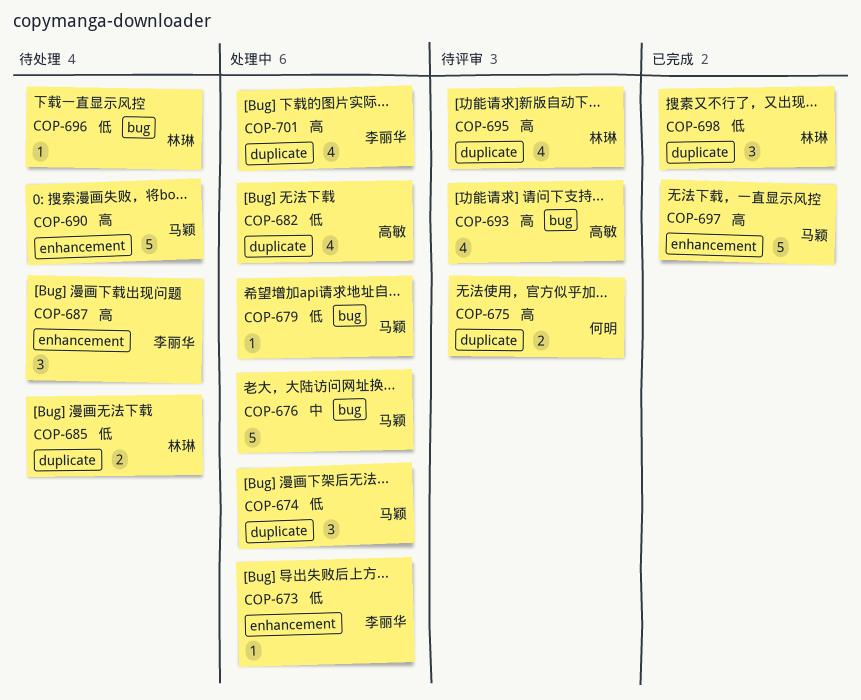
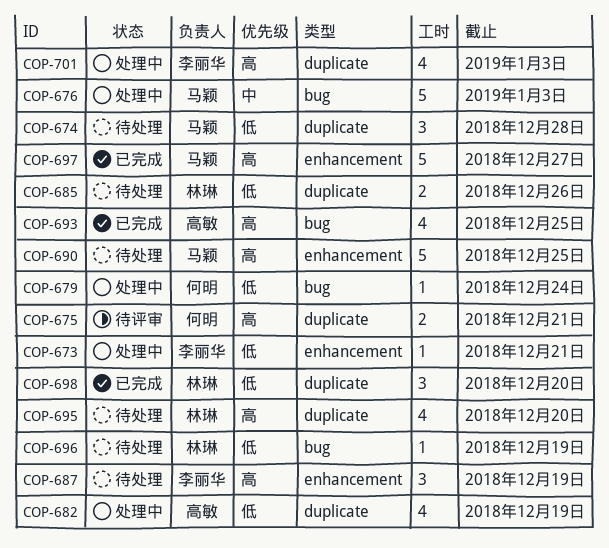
COP-674, status: 处理中 -> 待处理
COP-679, owner: 马颖 -> 何明
COP-693, status: 待评审 -> 已完成
COP-695, status: 待评审 -> 待处理

